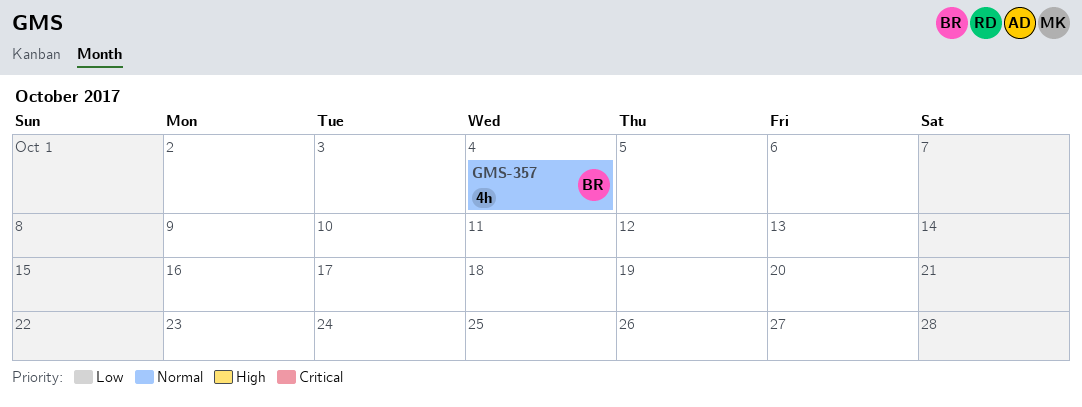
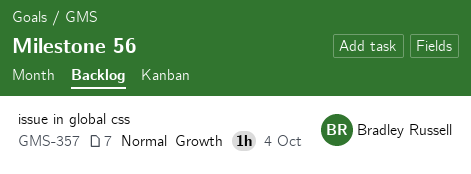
GMS-357, estimate: 4h -> 1h

